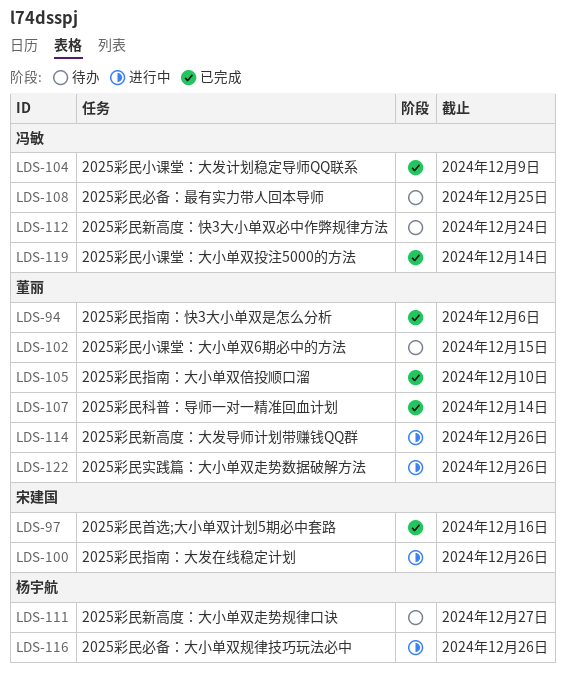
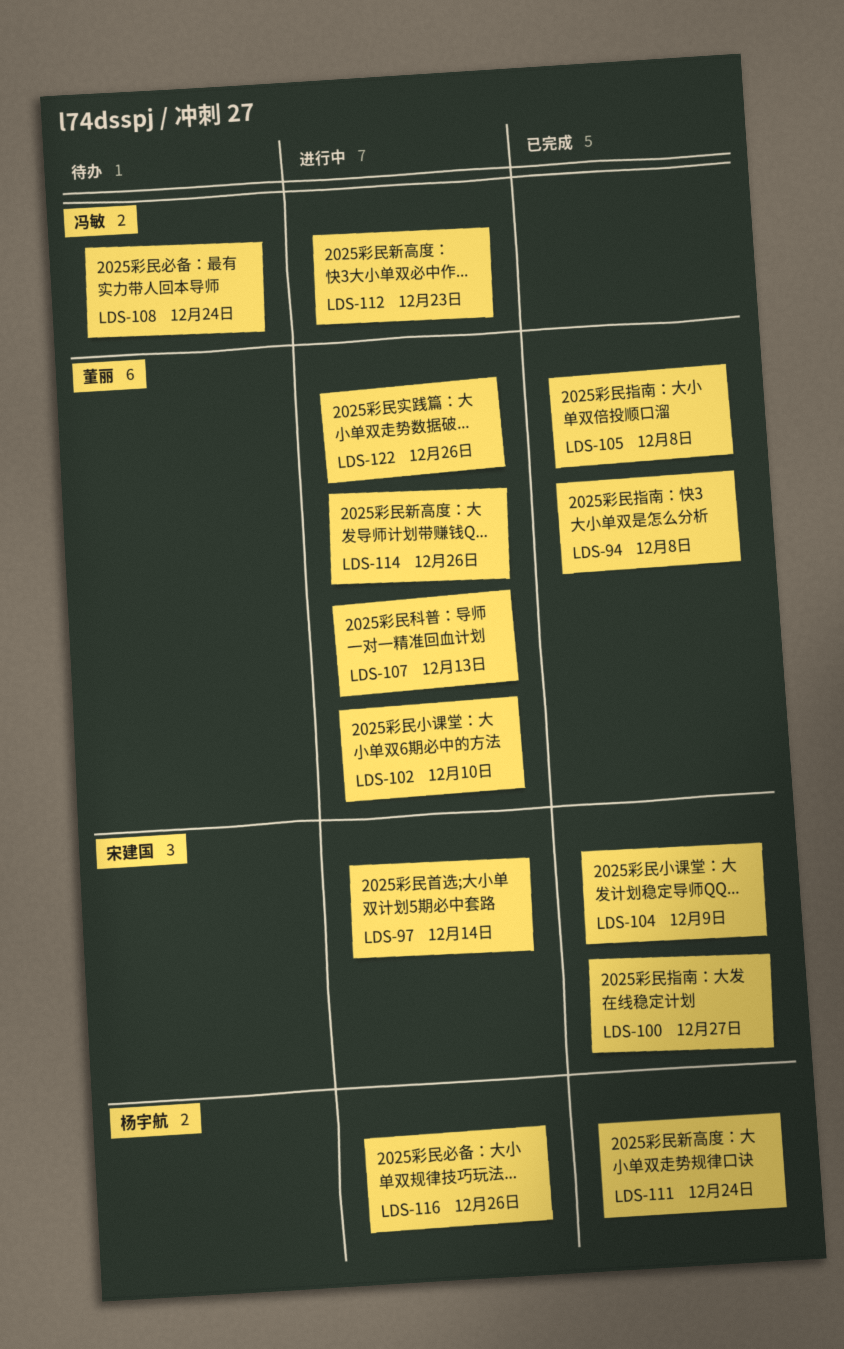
LDS-94, due: Dec 6 -> Dec 8
LDS-97, status: 已完成 -> 进行中
LDS-97, due: Dec 16 -> Dec 14
LDS-100, status: 进行中 -> 已完成
LDS-100, due: Dec 26 -> Dec 27
LDS-102, status: 待办 -> 进行中
LDS-102, due: Dec 15 -> Dec 10
LDS-104, owner: 冯敏 -> 宋建国
LDS-105, due: Dec 10 -> Dec 8
LDS-107, status: 已完成 -> 进行中
LDS-107, due: Dec 14 -> Dec 13
LDS-108, due: Dec 25 -> Dec 24
LDS-111, status: 待办 -> 已完成
LDS-111, due: Dec 27 -> Dec 24
LDS-112, status: 待办 -> 进行中
LDS-112, due: Dec 24 -> Dec 23
LDS-119: present -> none

